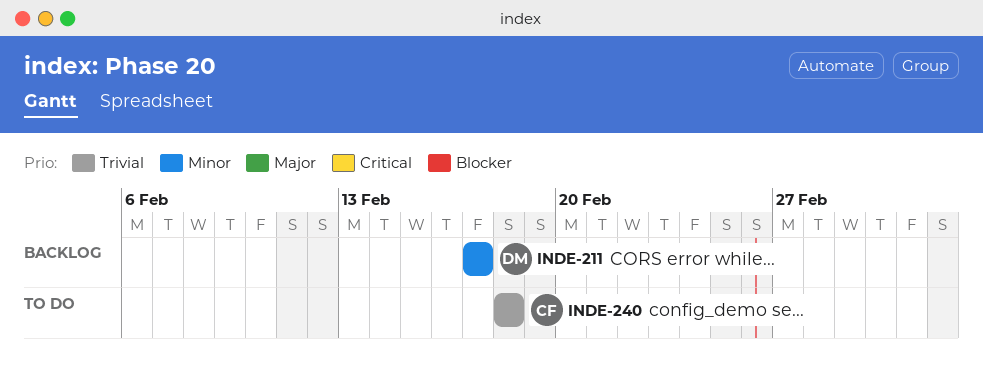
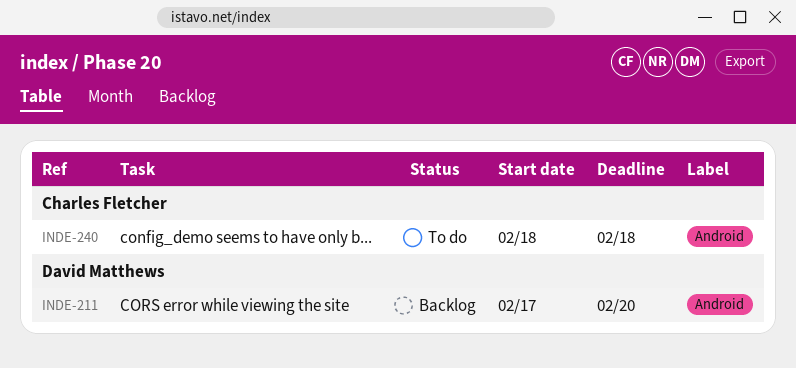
INDE-211, due: Feb 17 -> Feb 20

